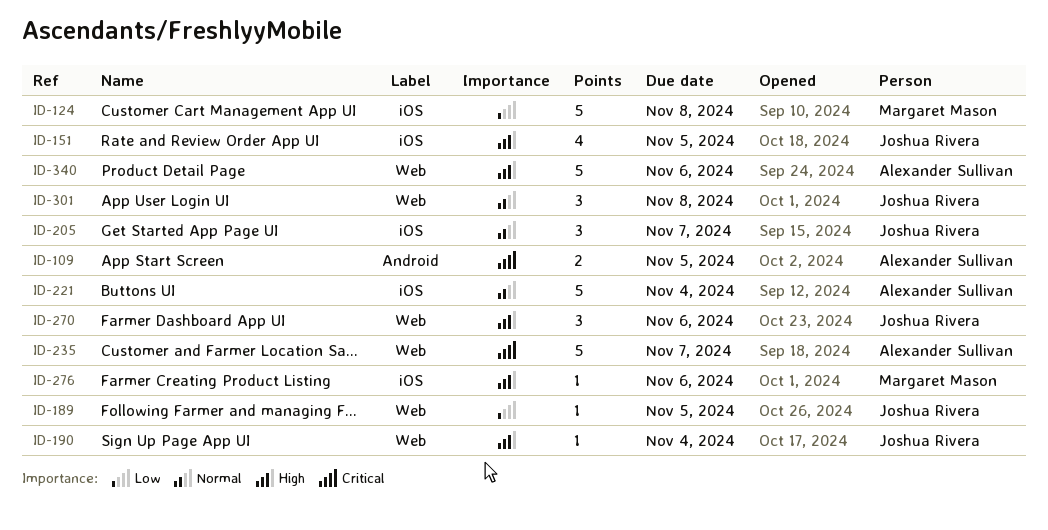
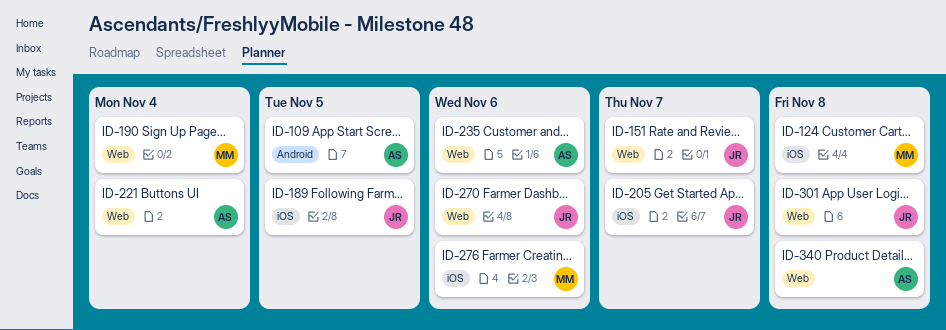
ID-151, label: iOS -> Web
ID-151, due: Nov 5 -> Nov 7
ID-189, label: Web -> iOS
ID-190, owner: Joshua Rivera -> Margaret Mason
ID-221, label: iOS -> Web
ID-235, due: Nov 7 -> Nov 6
ID-340, due: Nov 6 -> Nov 8

